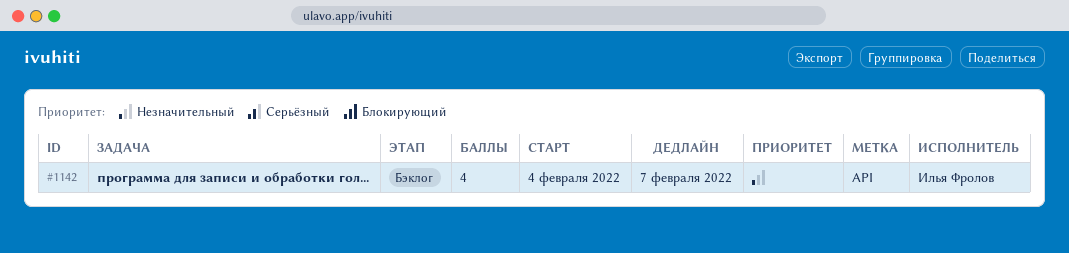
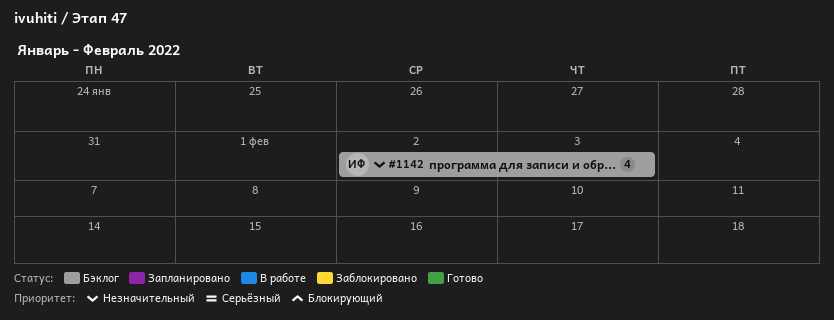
#1142, start: Feb 4 -> Feb 2
#1142, due: Feb 7 -> Feb 3

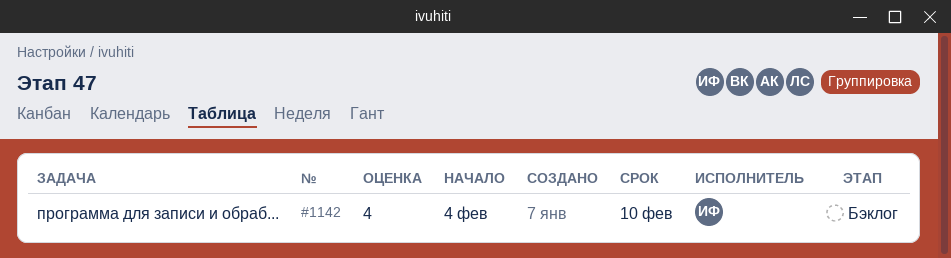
#1142, start: Feb 2 -> Feb 4
#1142, due: Feb 3 -> Feb 10

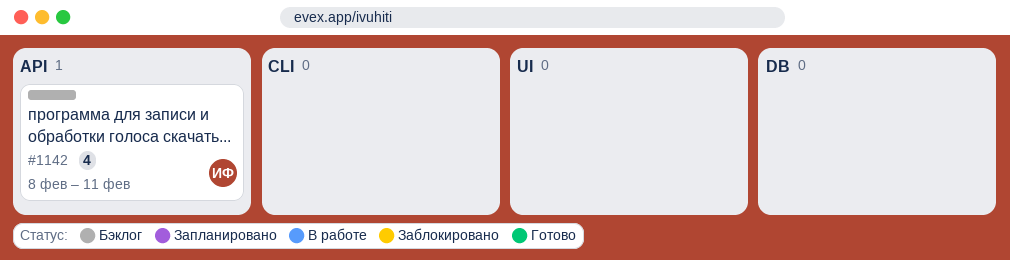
#1142, start: Feb 4 -> Feb 8
#1142, due: Feb 10 -> Feb 11

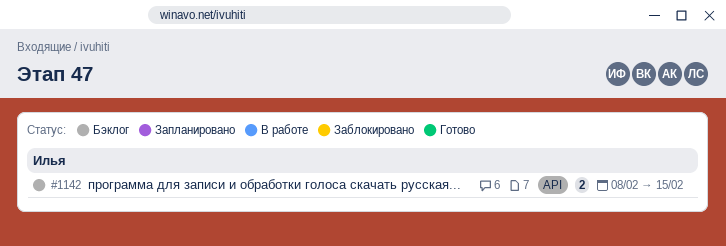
#1142, estimate: 4 -> 2
#1142, due: Feb 11 -> Feb 15

